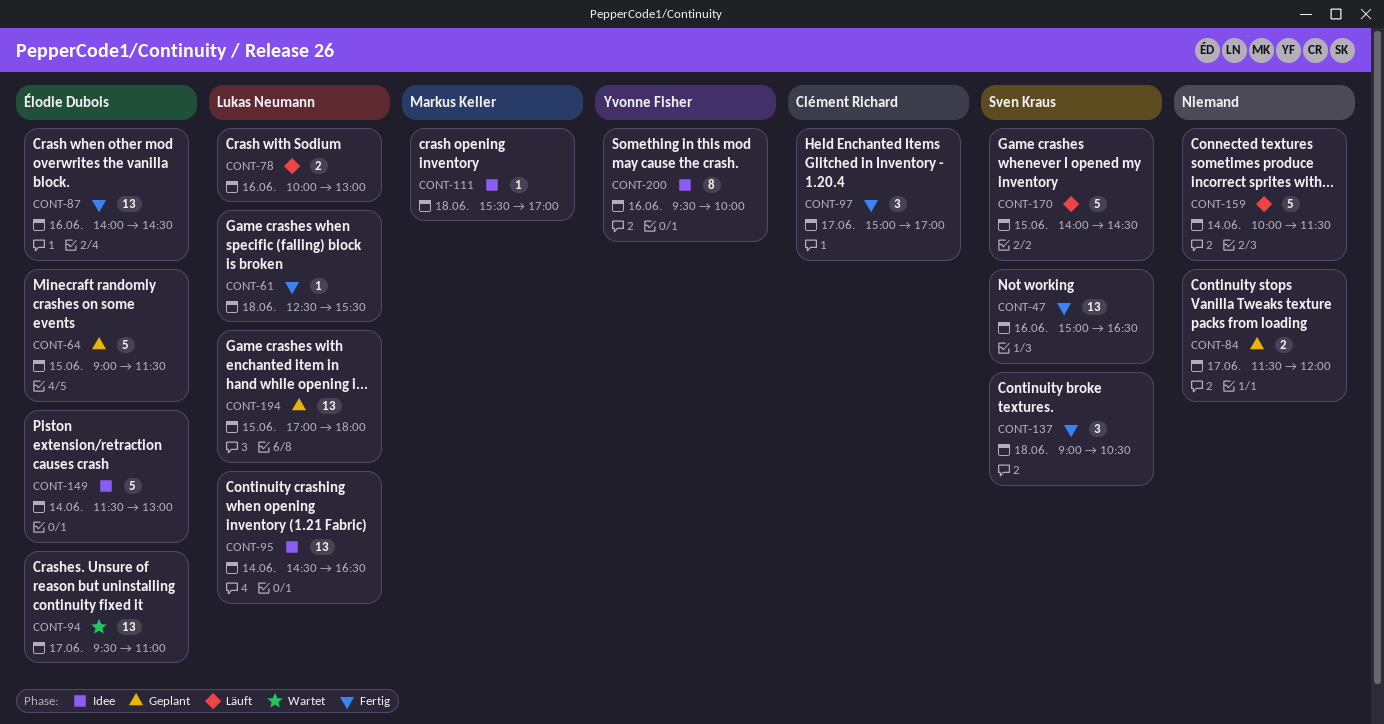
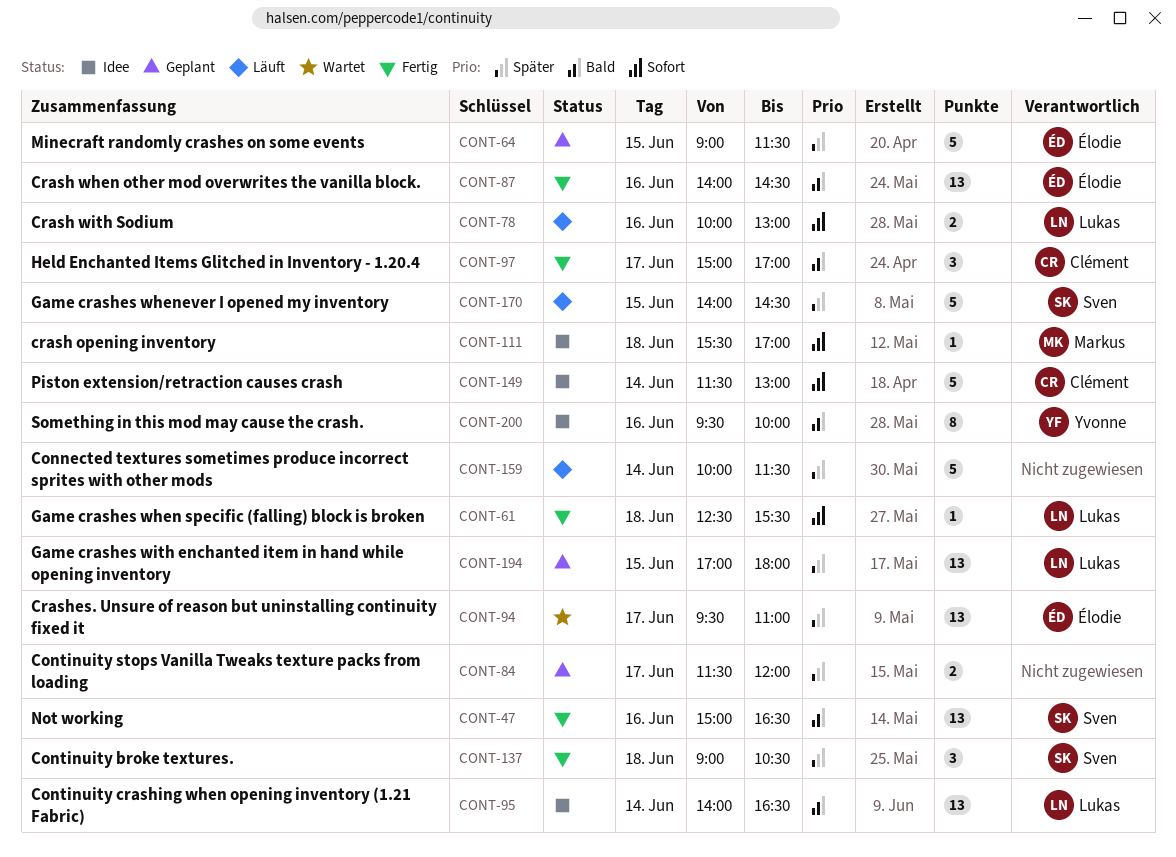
CONT-95, begins: 14:30 -> 14:00
CONT-149, owner: Élodie Dubois -> Clément Richard

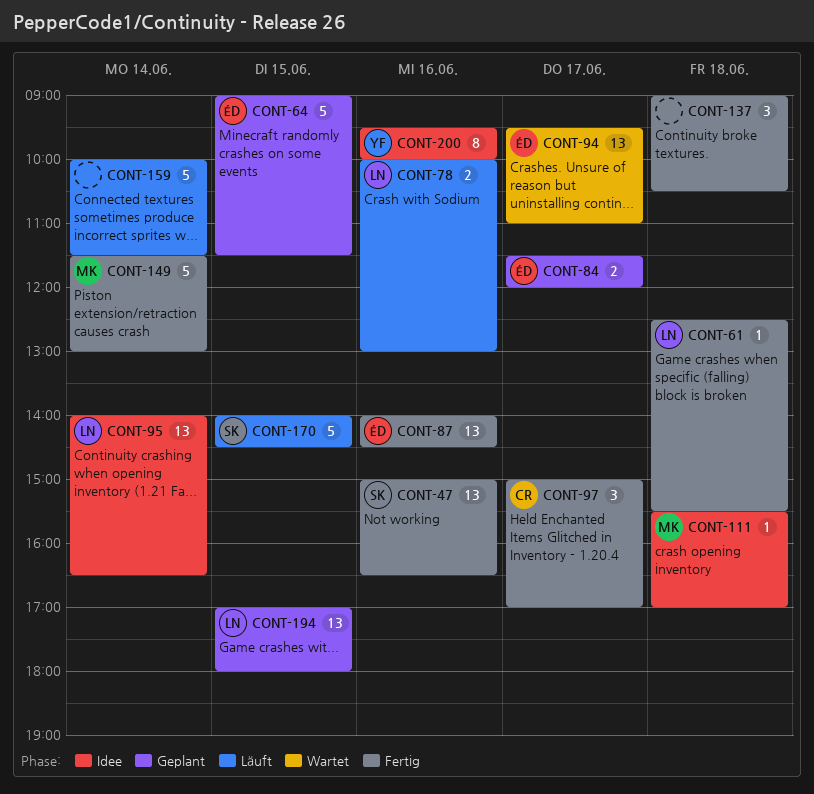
CONT-84, owner: none -> Élodie
CONT-137, owner: Sven -> none
CONT-149, status: Idee -> Fertig
CONT-149, owner: Clément -> Markus

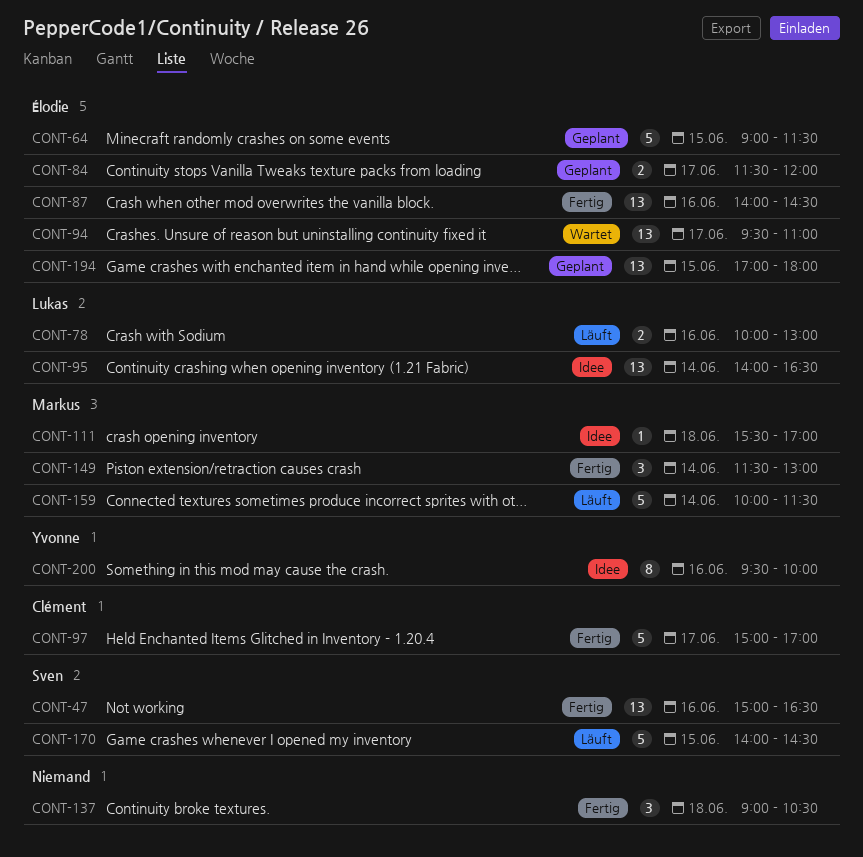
CONT-61: present -> none
CONT-97, estimate: 3 -> 5
CONT-149, estimate: 5 -> 3
CONT-159, owner: none -> Markus
CONT-194, owner: Lukas -> Élodie

